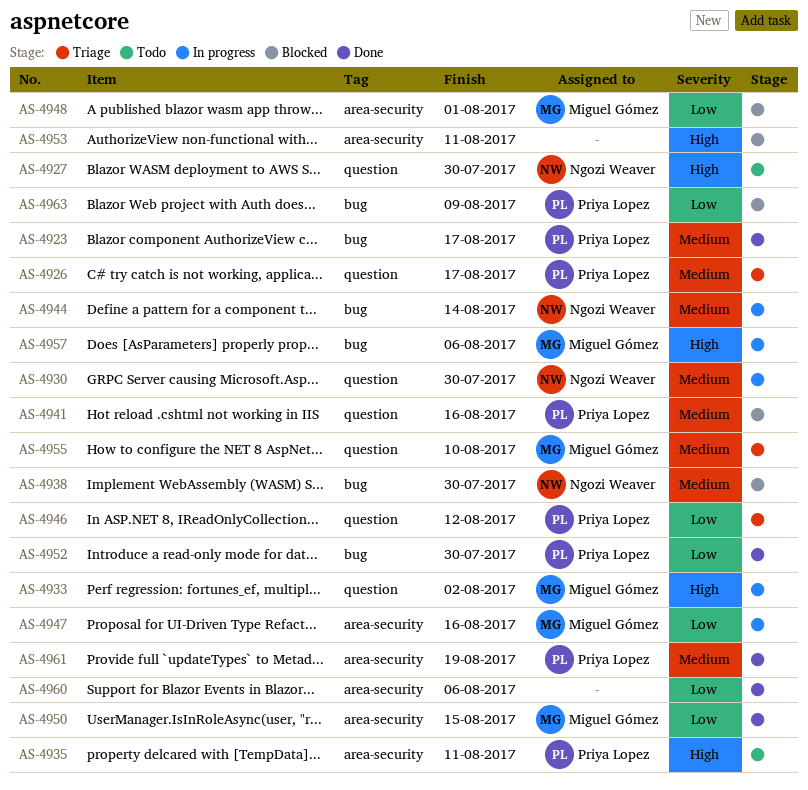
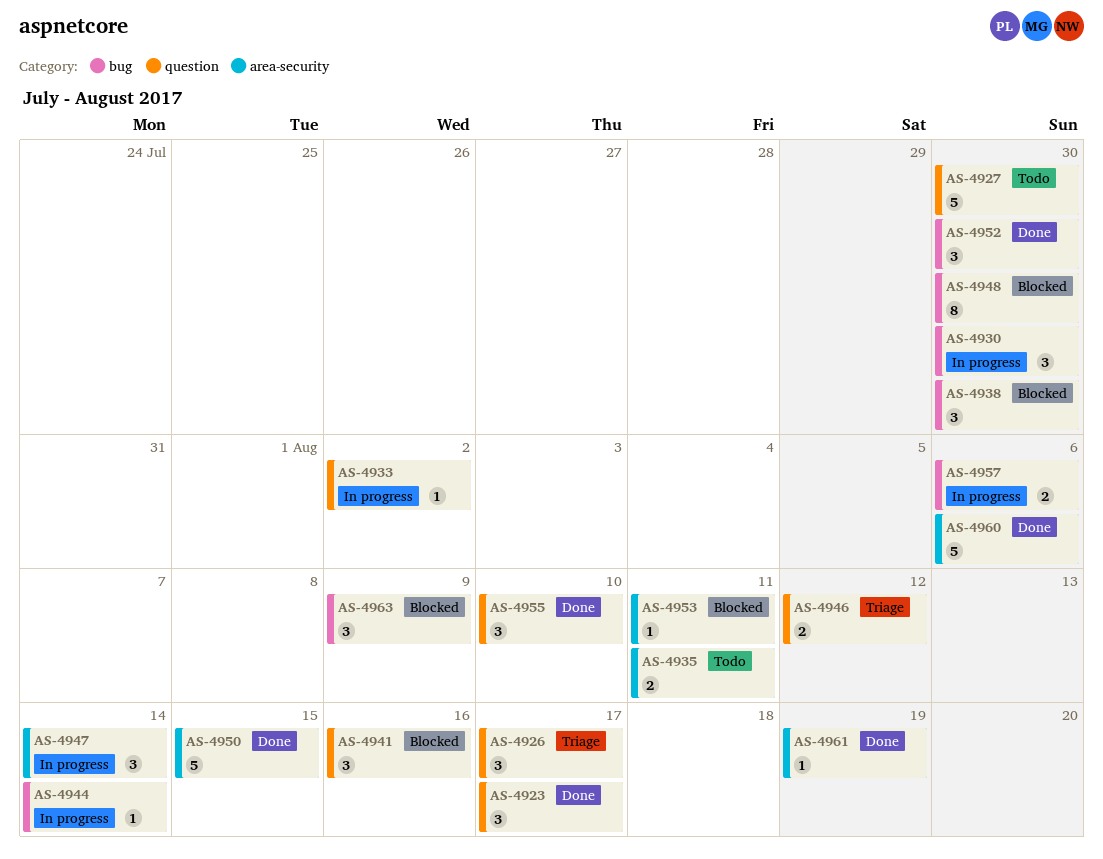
AS-4923, label: bug -> question
AS-4930, label: question -> bug
AS-4947, due: Aug 16 -> Aug 14
AS-4948, label: area-security -> bug
AS-4948, due: Aug 1 -> Jul 30
AS-4955, status: Triage -> Done

